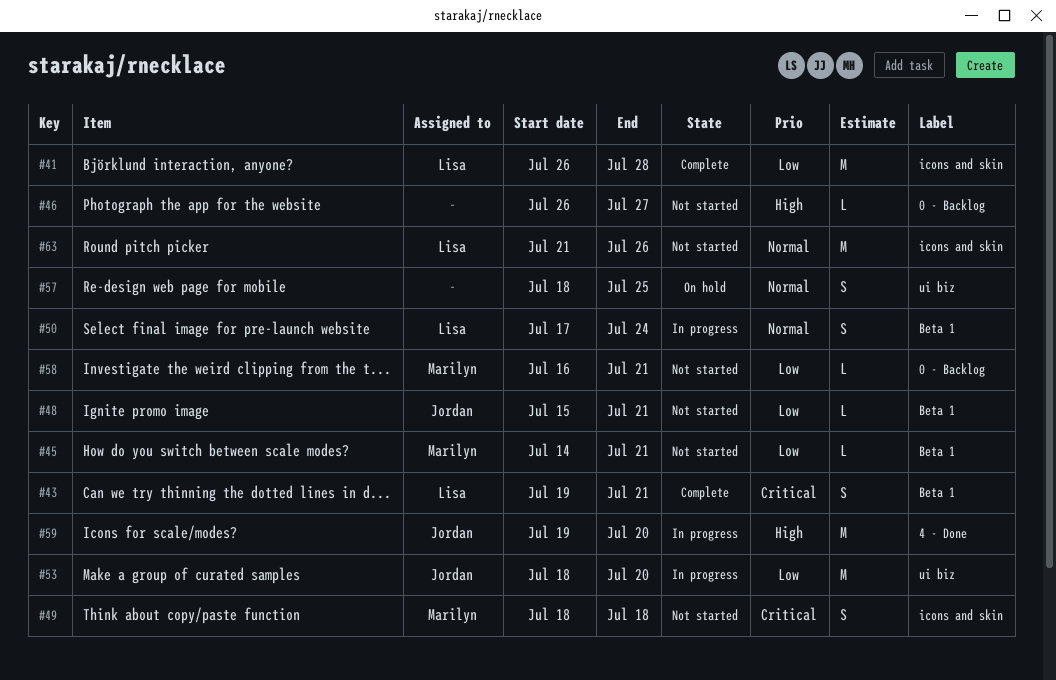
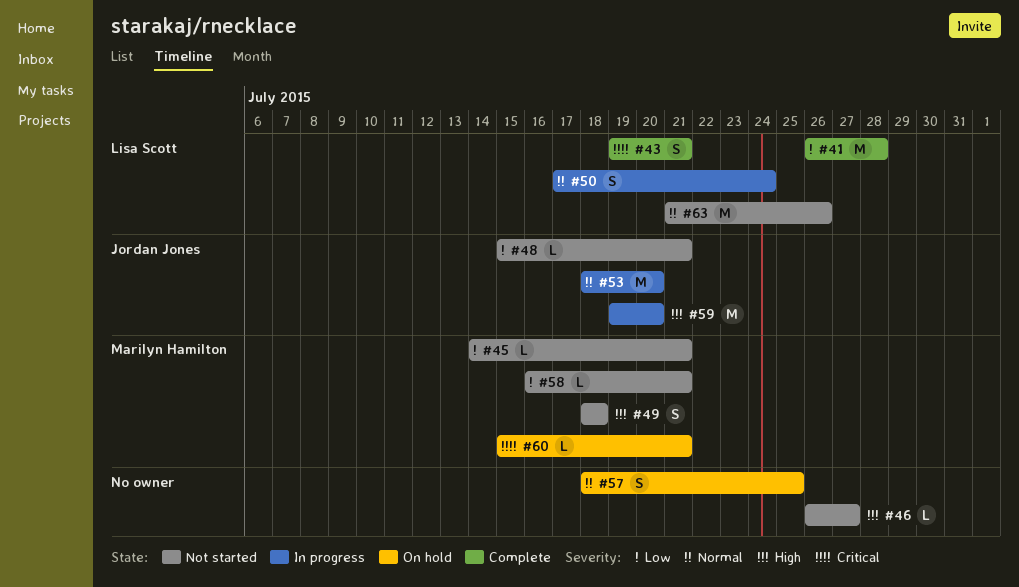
#49, priority: Critical -> High
#53, priority: Low -> Normal
#60: none -> present

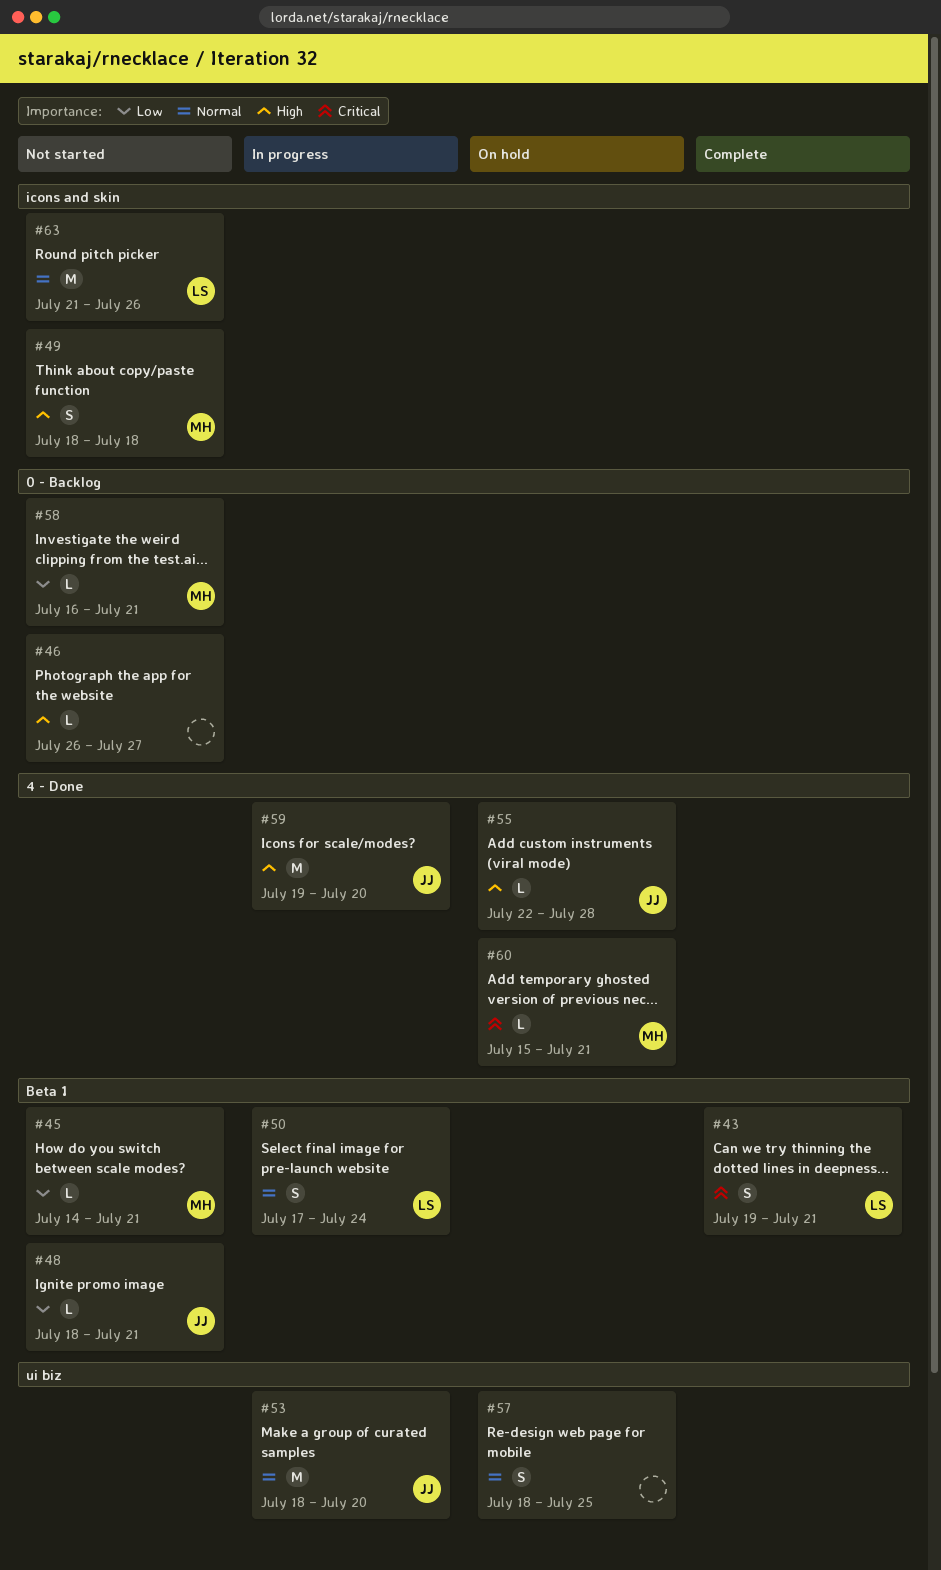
#41: present -> none
#48, start: Jul 15 -> Jul 18
#55: none -> present

